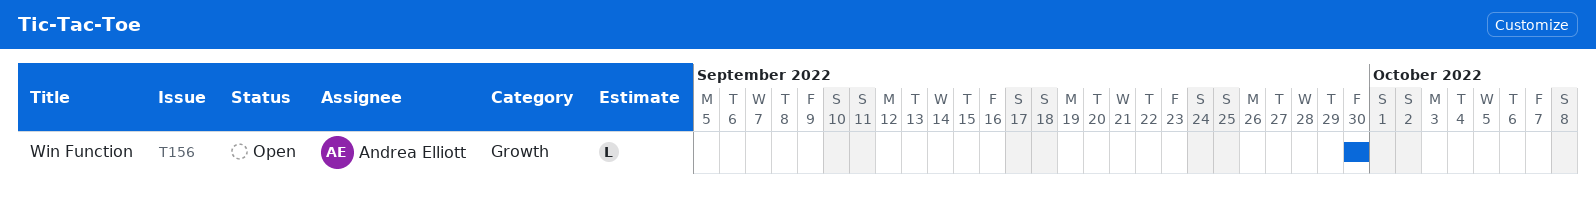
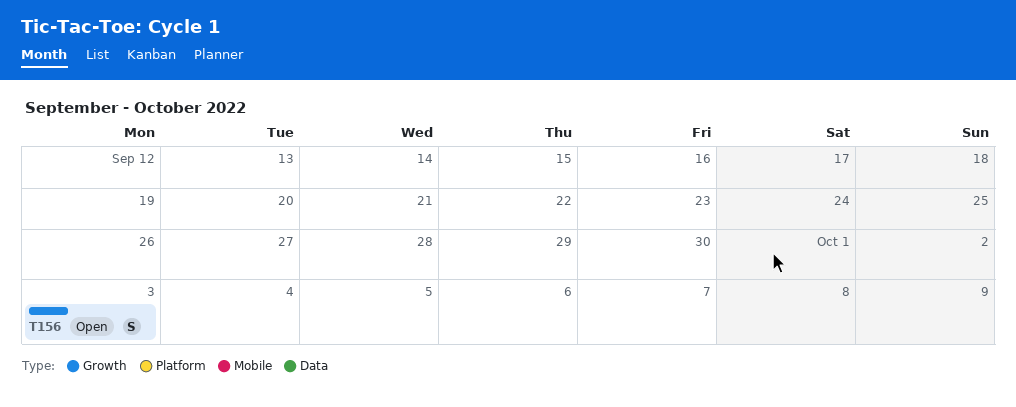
T156, estimate: L -> S
T156, due: Sep 30 -> Oct 3

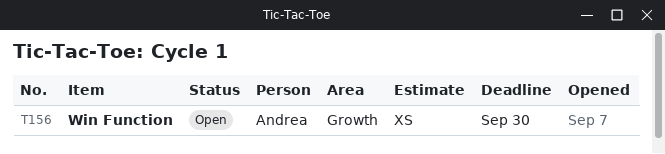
T156, estimate: S -> XS
T156, due: Oct 3 -> Sep 30

